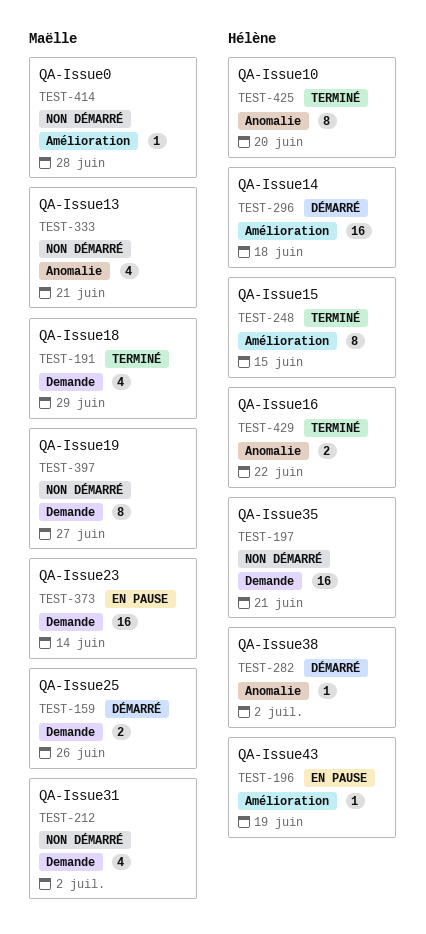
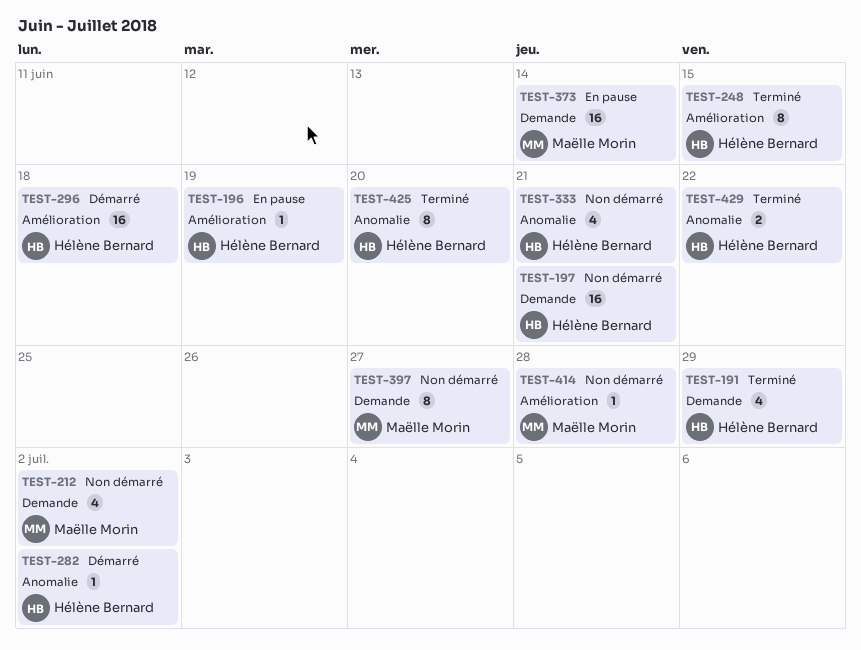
TEST-159: present -> none
TEST-191, owner: Maëlle Morin -> Hélène Bernard
TEST-333, owner: Maëlle Morin -> Hélène Bernard

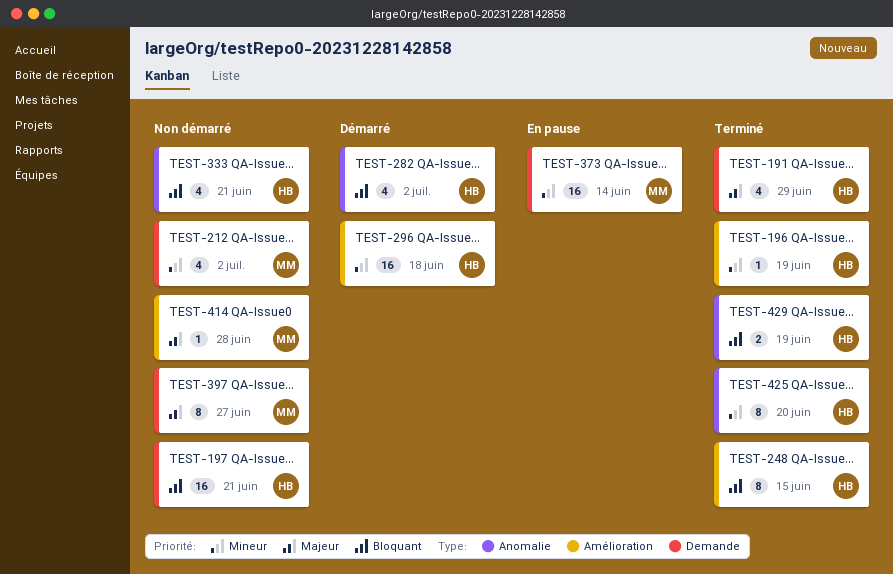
TEST-196, status: En pause -> Terminé
TEST-282, estimate: 1 -> 4
TEST-429, due: Jun 22 -> Jun 19

